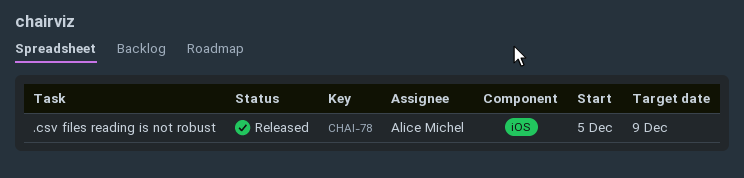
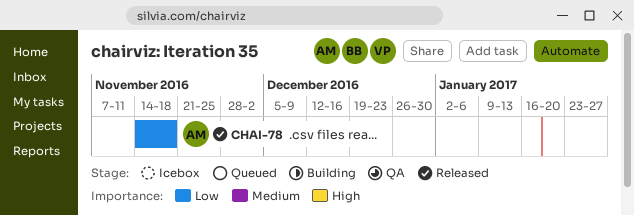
CHAI-78, start: Dec 5 -> Nov 14
CHAI-78, due: Dec 9 -> Nov 18

